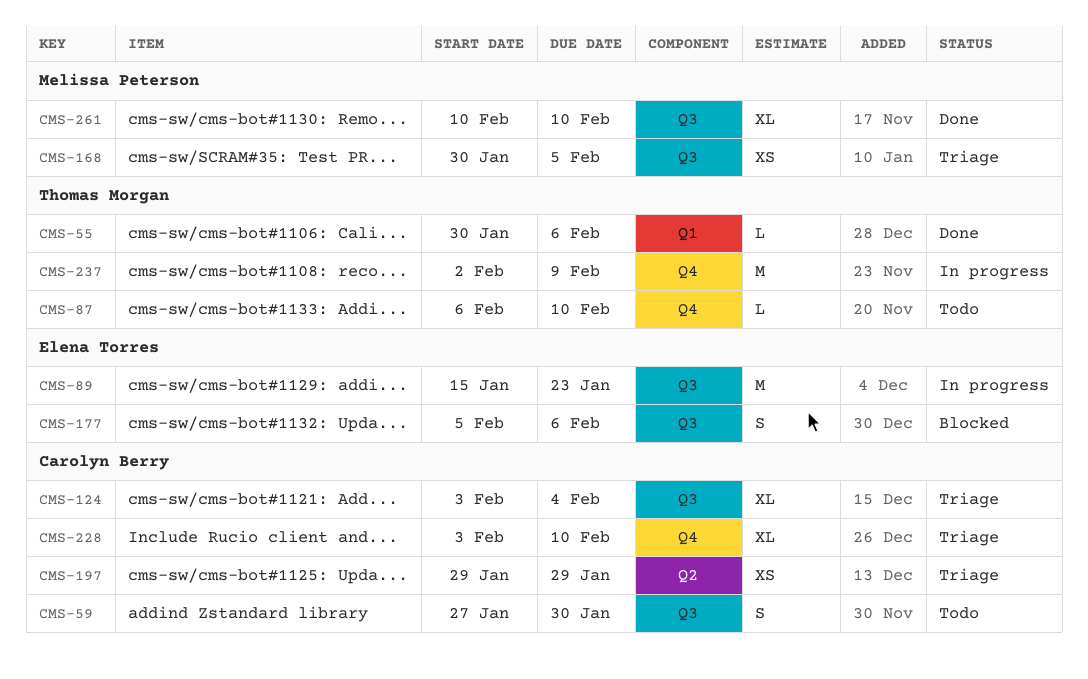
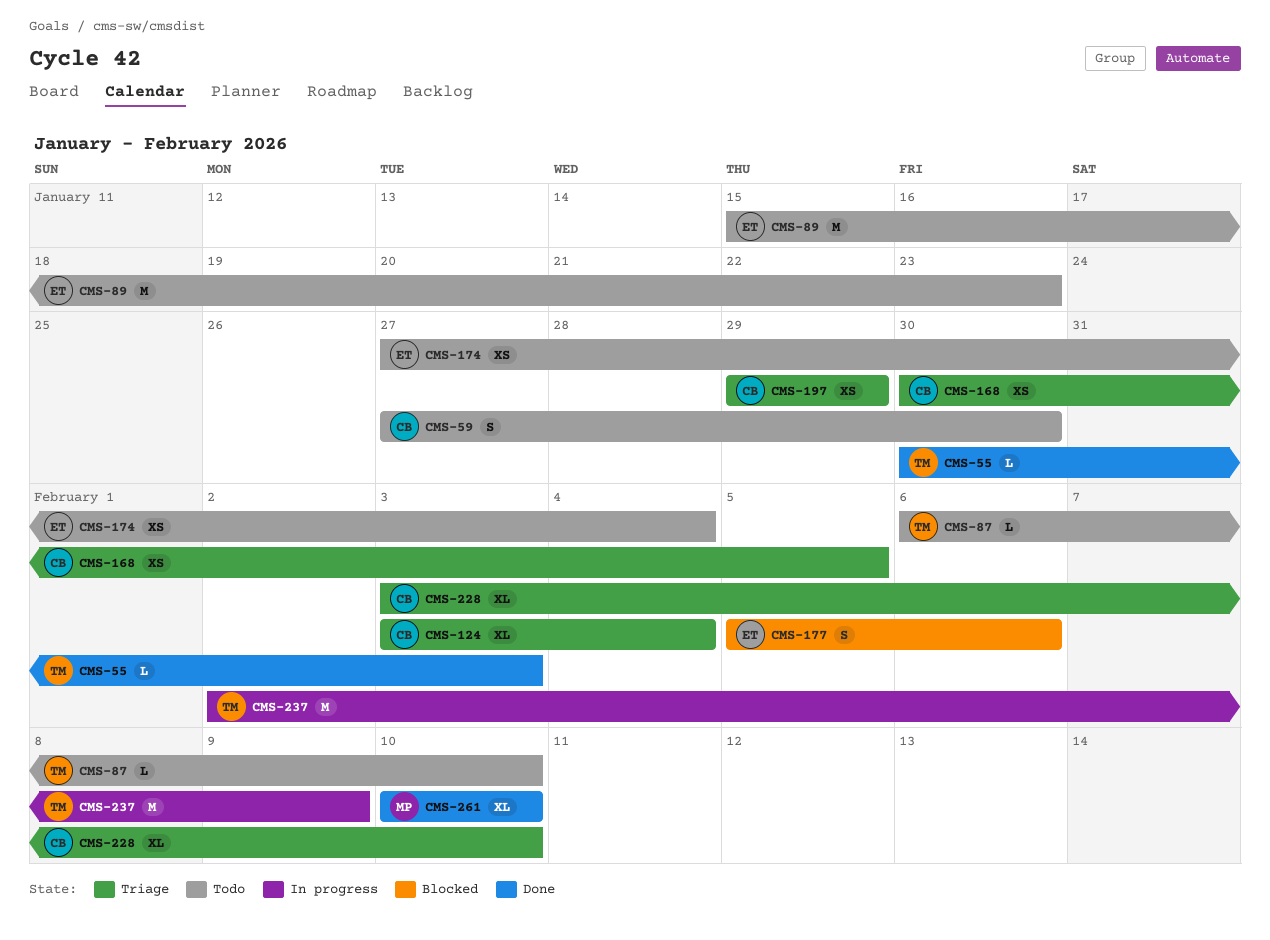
CMS-55, due: Feb 6 -> Feb 3
CMS-89, status: In progress -> Todo
CMS-168, owner: Melissa Peterson -> Carolyn Berry
CMS-174: none -> present

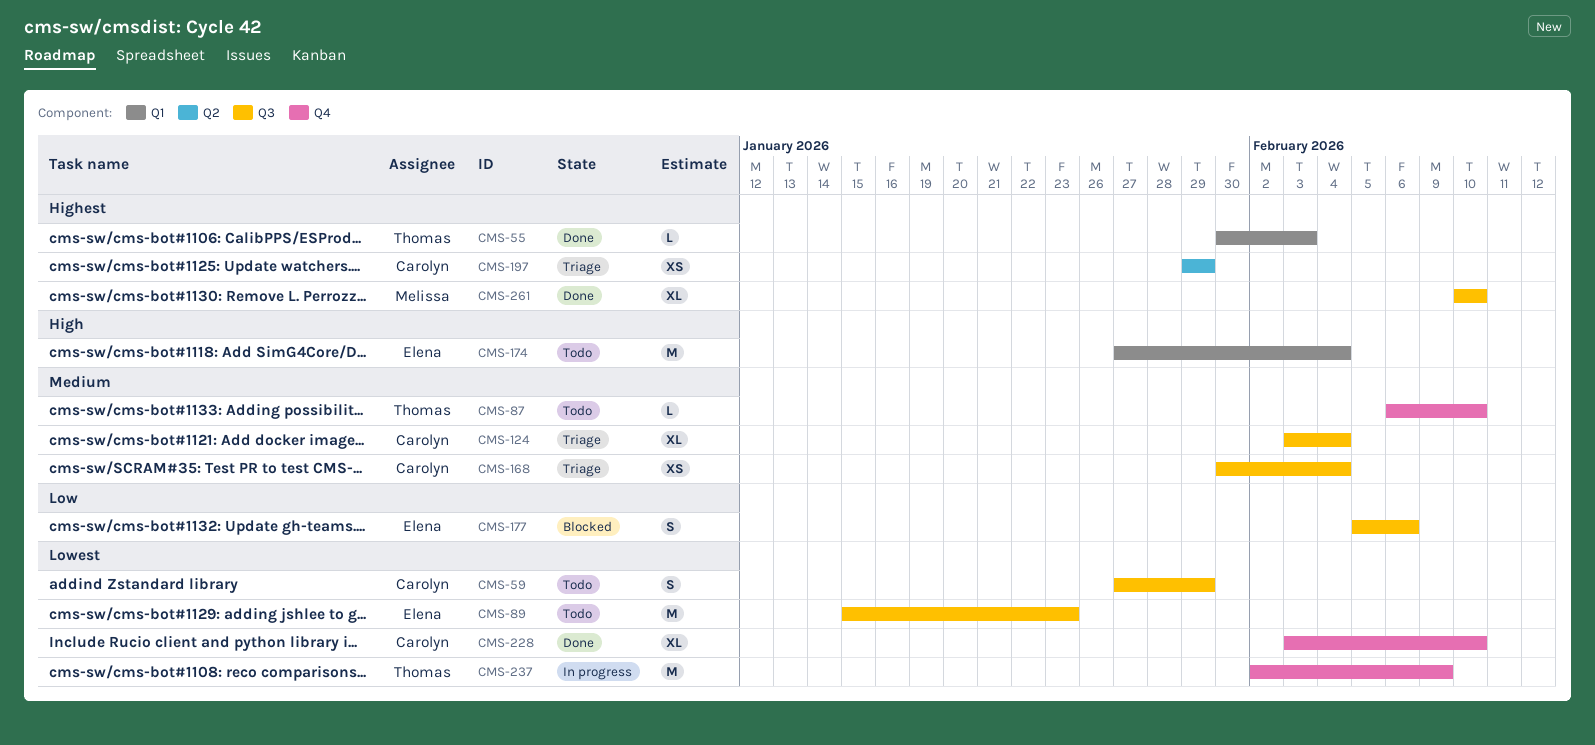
CMS-59, due: Jan 30 -> Jan 29
CMS-168, due: Feb 5 -> Feb 4
CMS-174, estimate: XS -> M
CMS-228, status: Triage -> Done

